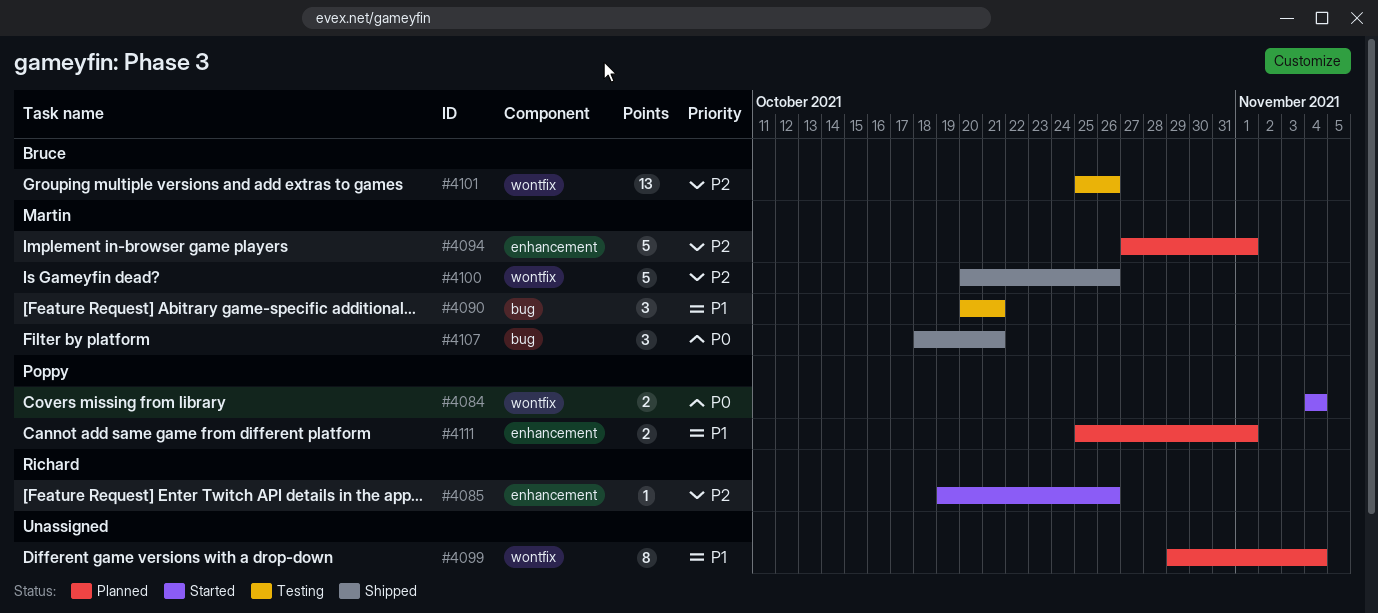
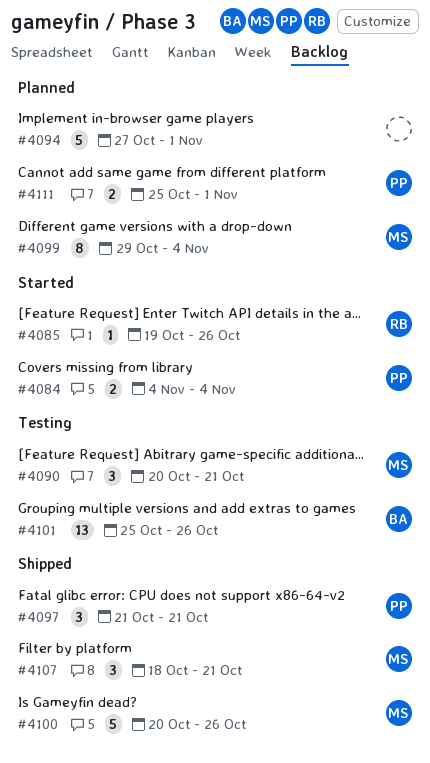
#4094, owner: Martin -> none
#4097: none -> present
#4099, owner: none -> Martin

